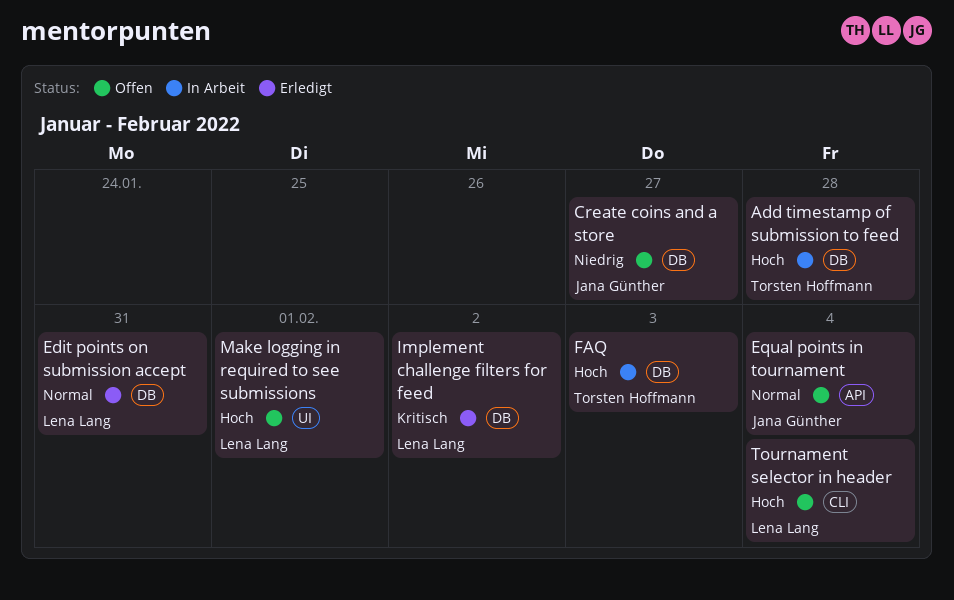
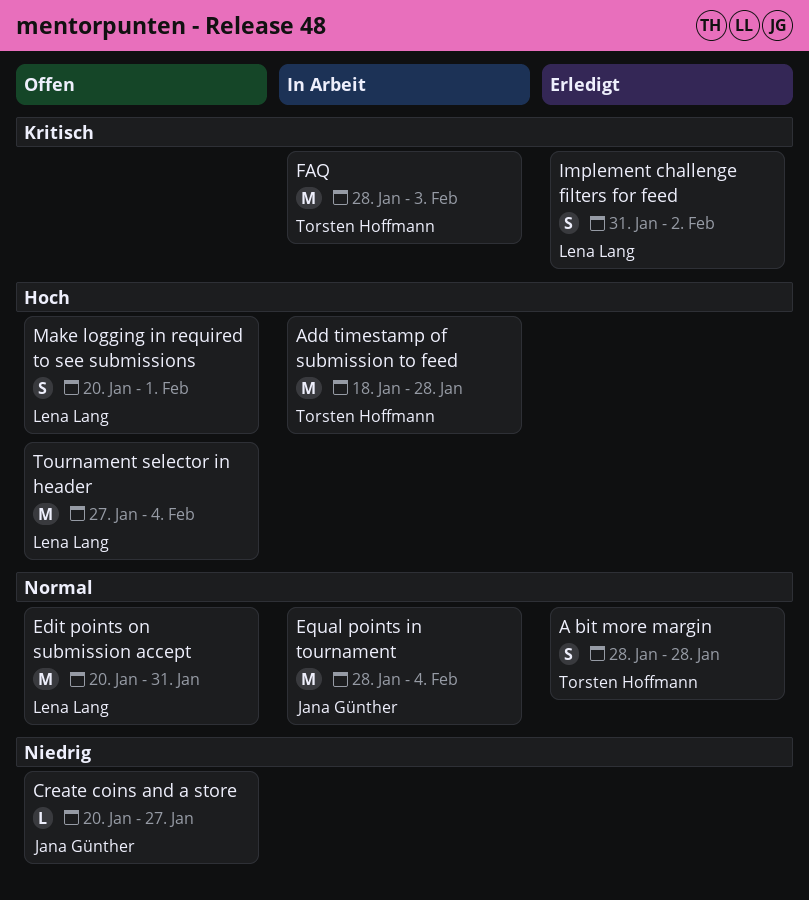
A bit more margin: none -> present
Edit points on submission accept, status: Erledigt -> Offen
Equal points in tournament, status: Offen -> In Arbeit
FAQ, priority: Hoch -> Kritisch

